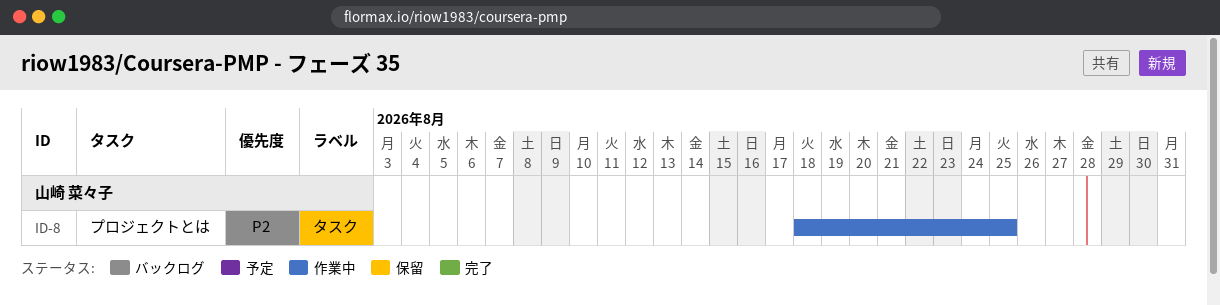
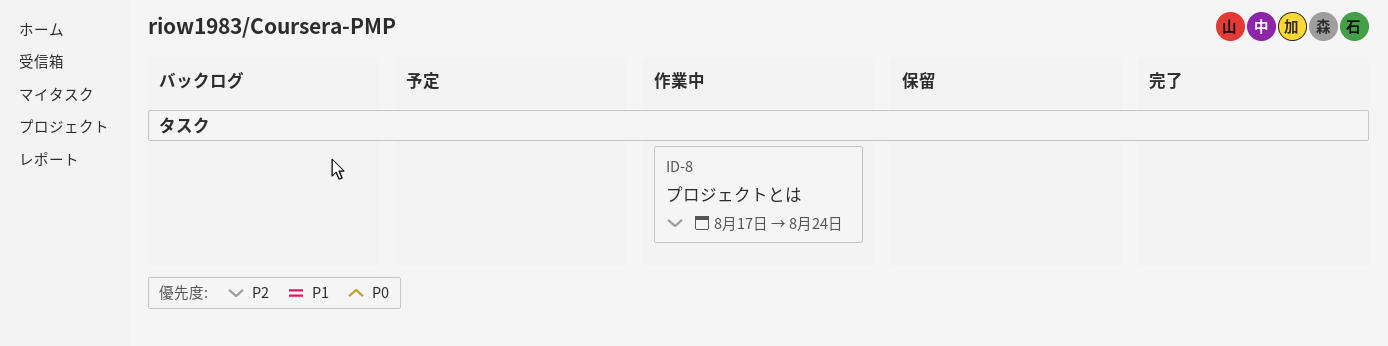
ID-8, start: Aug 18 -> Aug 17
ID-8, due: Aug 25 -> Aug 24

